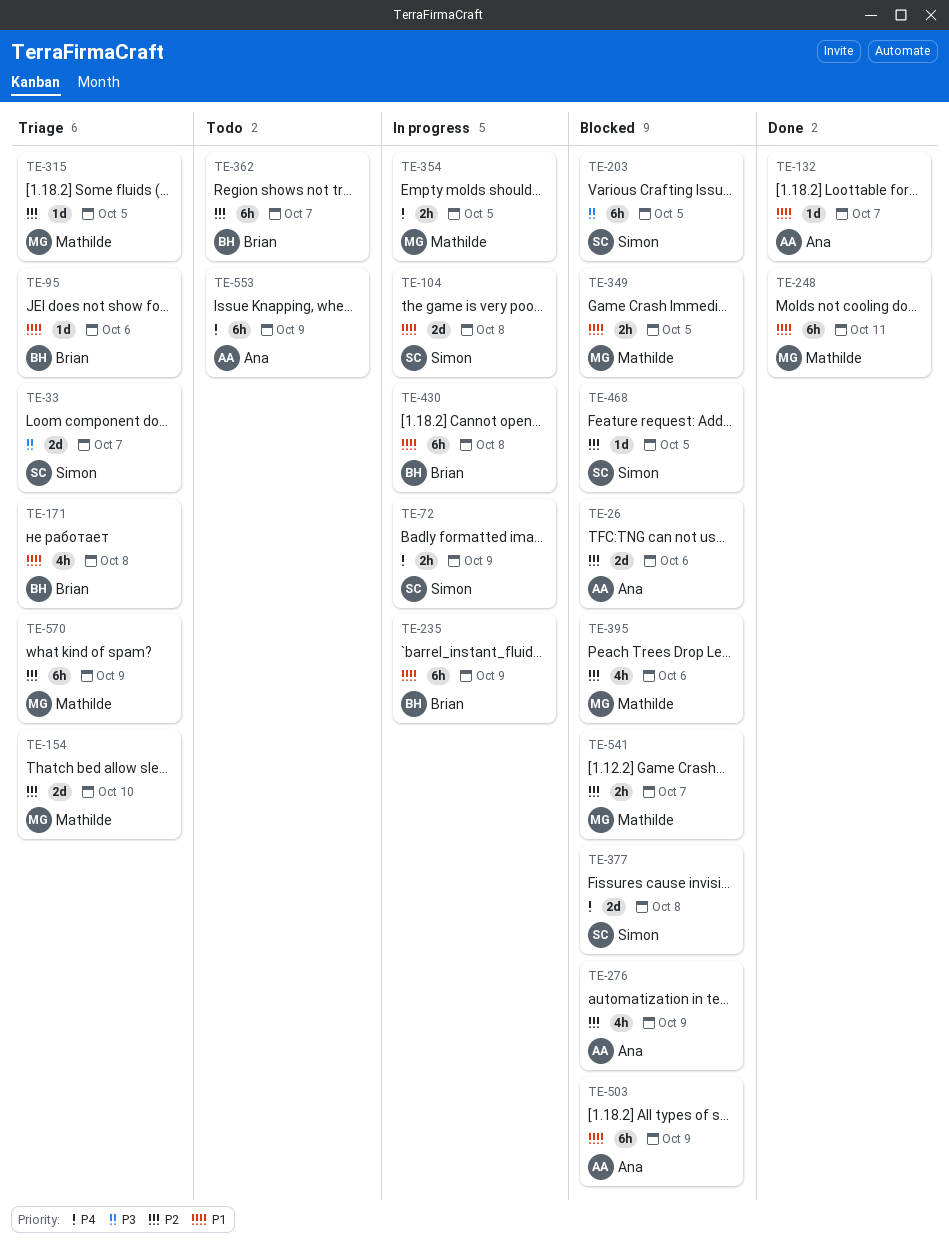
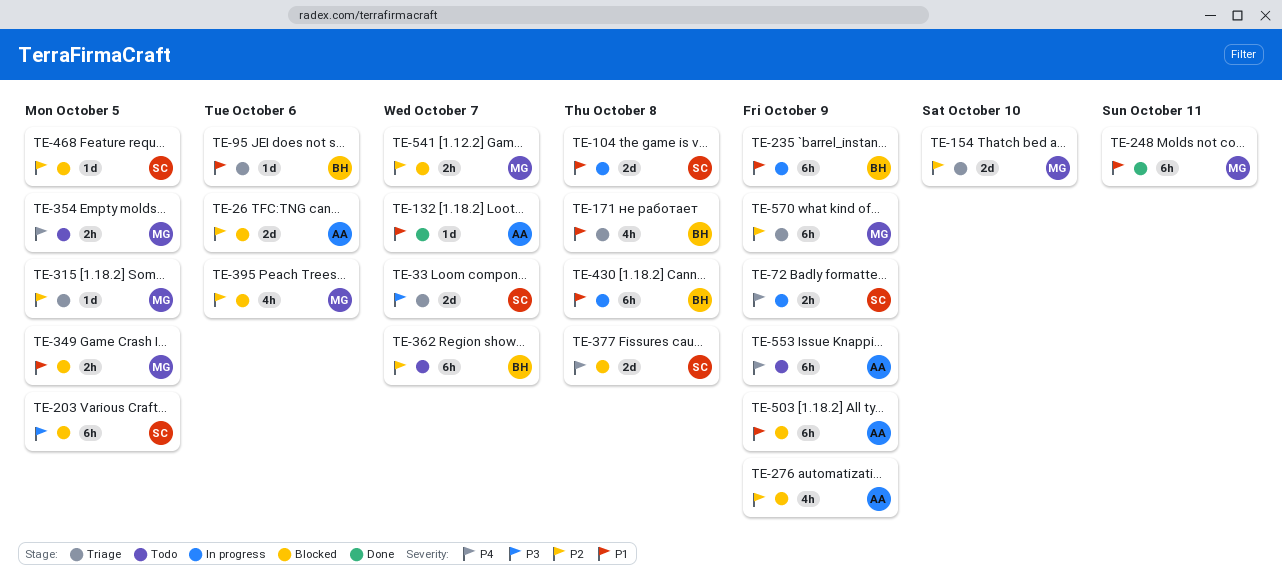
TE-354, status: In progress -> Todo

